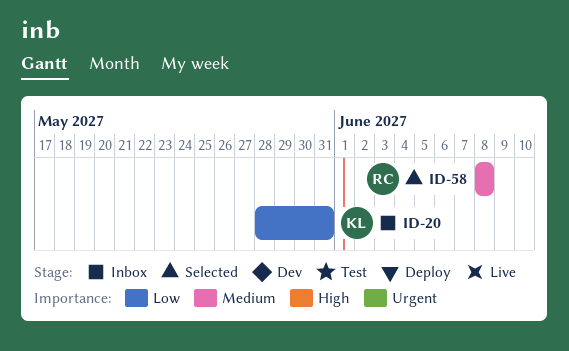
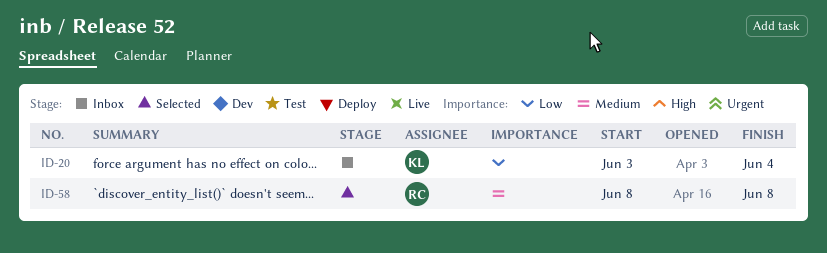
ID-20, start: May 28 -> Jun 3
ID-20, due: May 31 -> Jun 4

